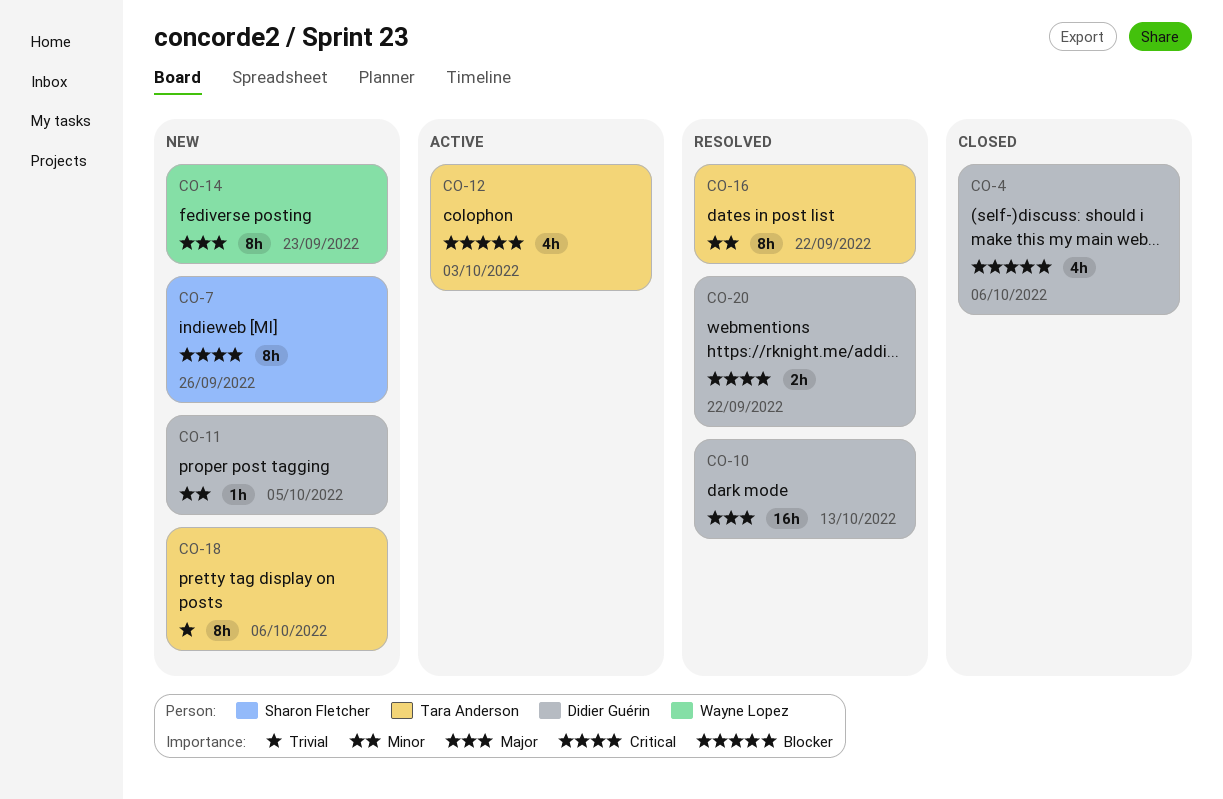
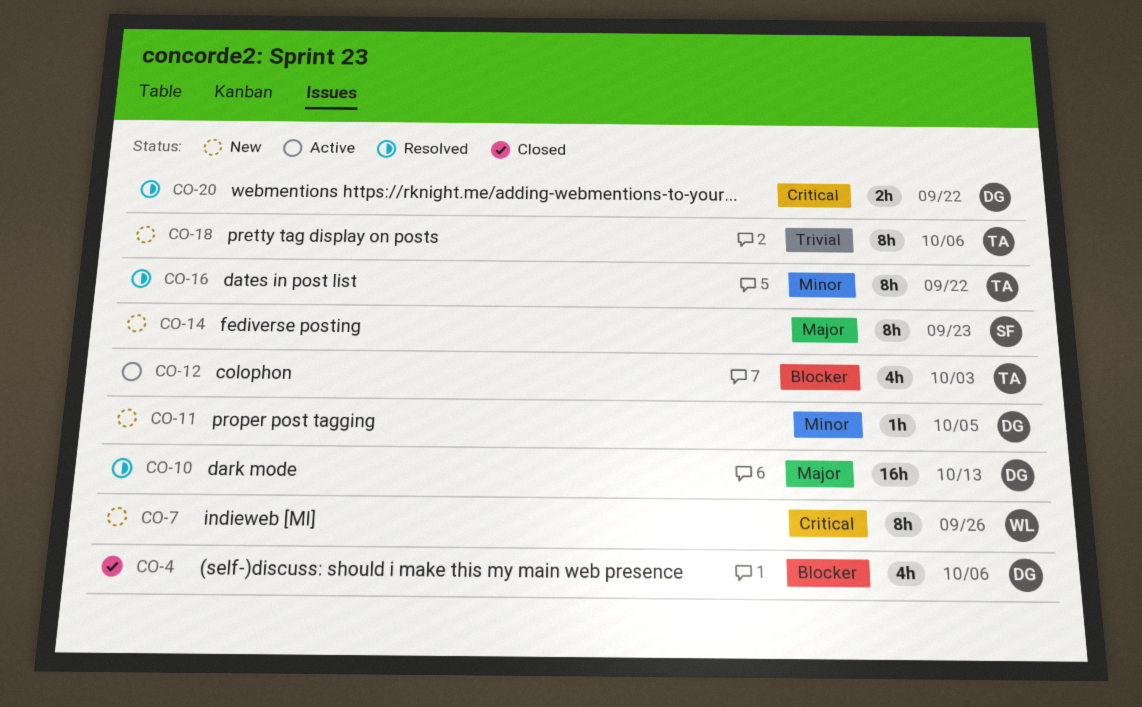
CO-7, owner: Sharon Fletcher -> Wayne Lopez
CO-14, owner: Wayne Lopez -> Sharon Fletcher

